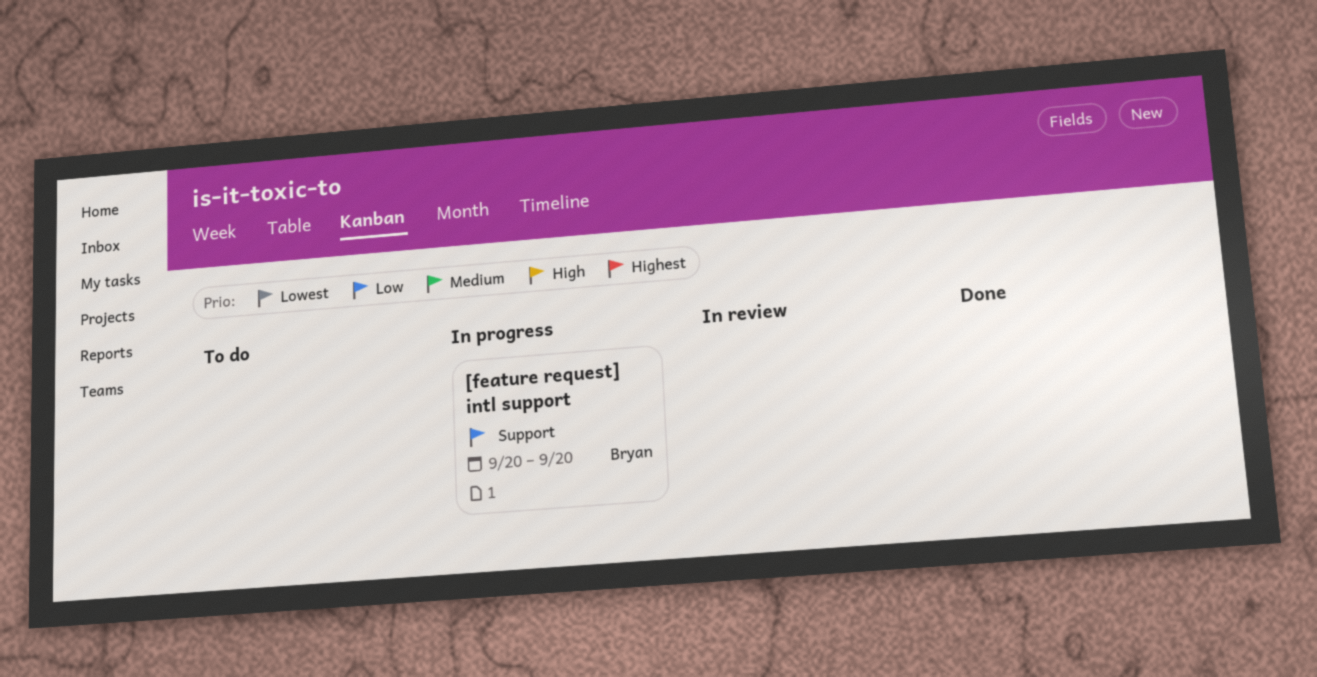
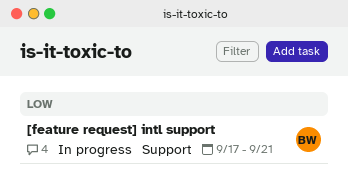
[feature request] intl support, start: Sep 20 -> Sep 17
[feature request] intl support, due: Sep 20 -> Sep 21

